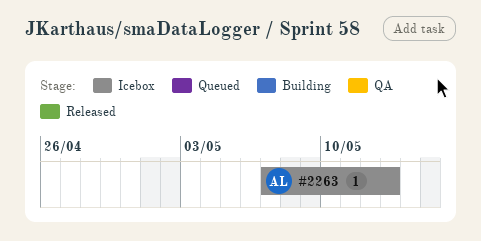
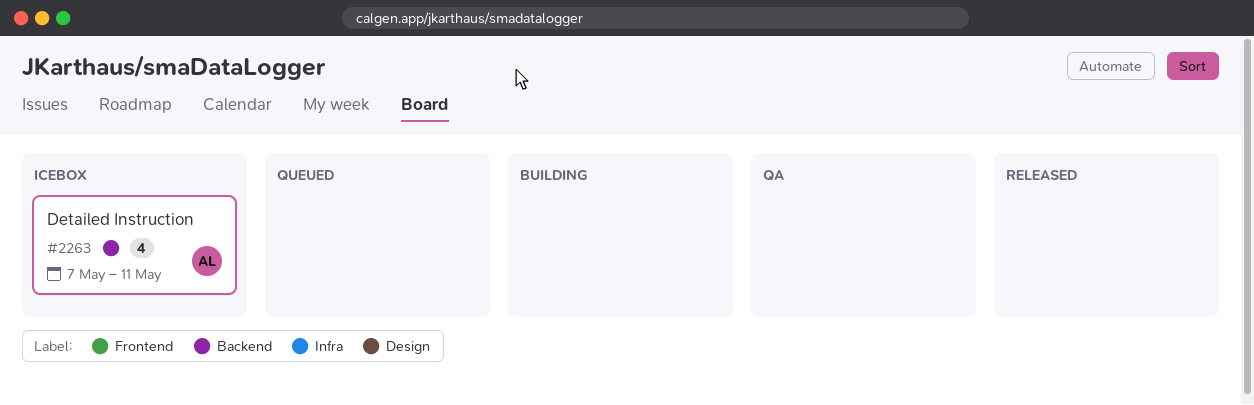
#2263, estimate: 1 -> 4
#2263, due: May 13 -> May 11

